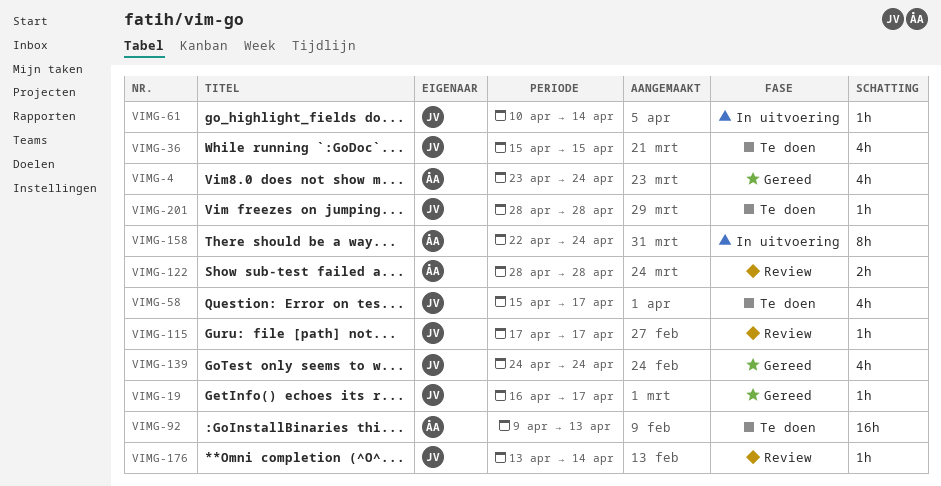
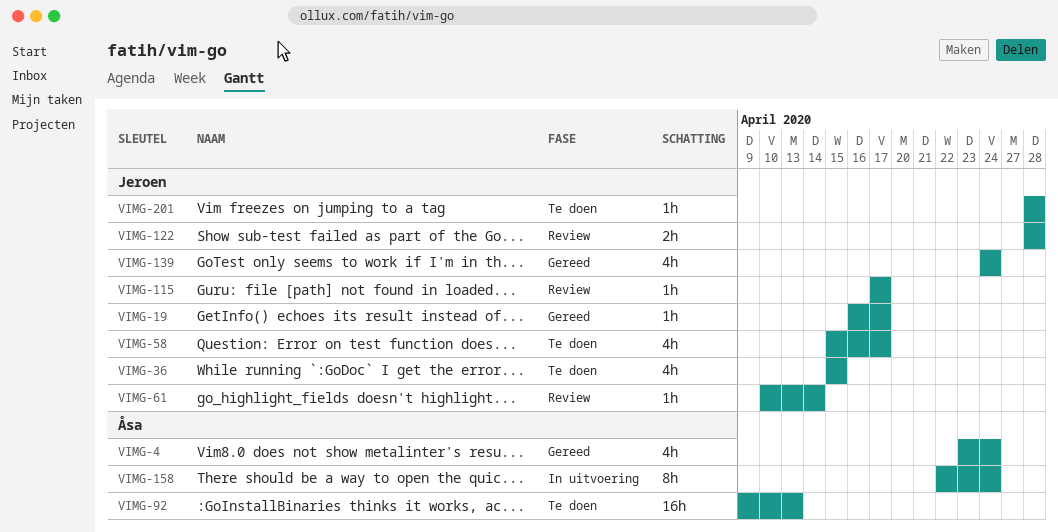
VIMG-61, status: In uitvoering -> Review
VIMG-122, owner: Åsa -> Jeroen
VIMG-176: present -> none

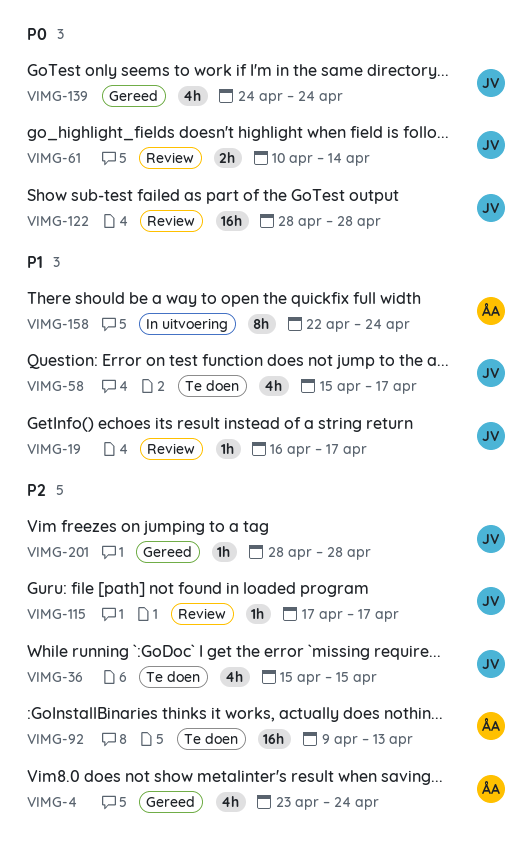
VIMG-19, status: Gereed -> Review
VIMG-61, estimate: 1h -> 2h
VIMG-122, estimate: 2h -> 16h
VIMG-201, status: Te doen -> Gereed

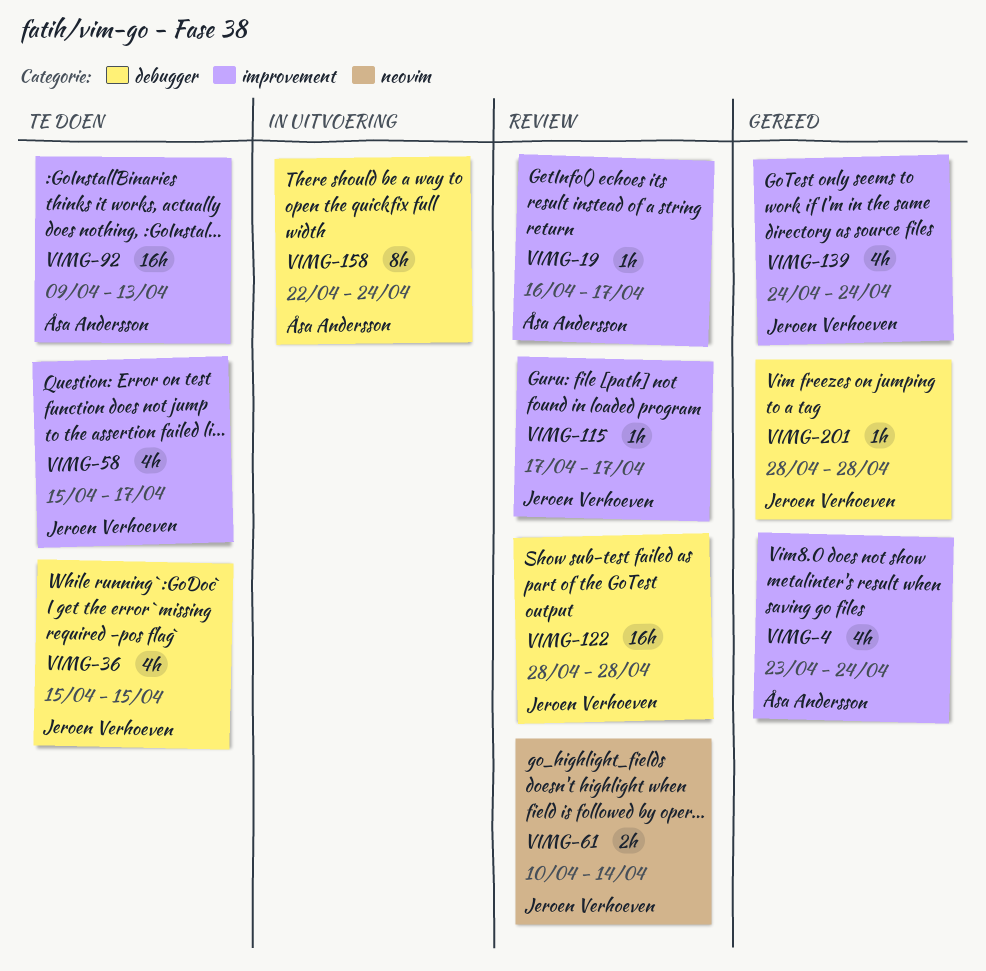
VIMG-19, owner: Jeroen Verhoeven -> Åsa Andersson

